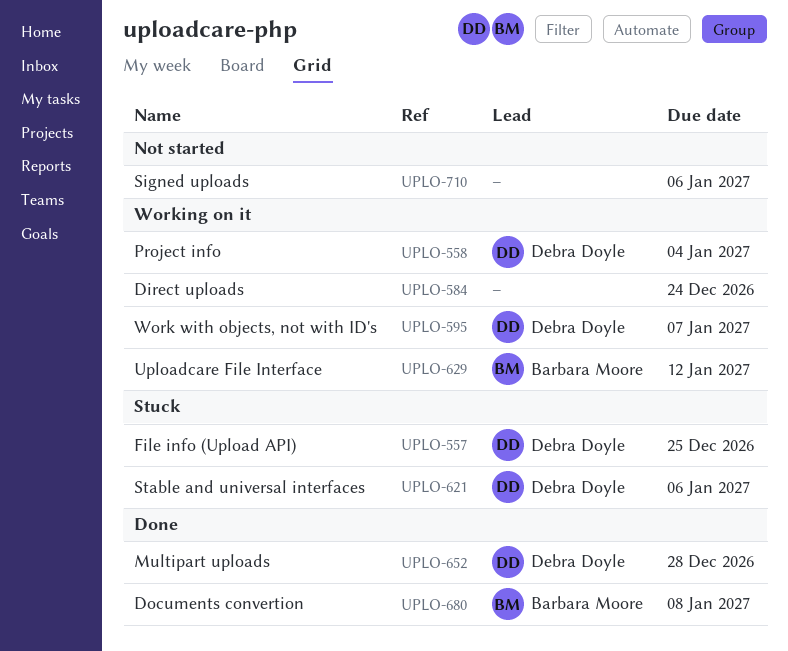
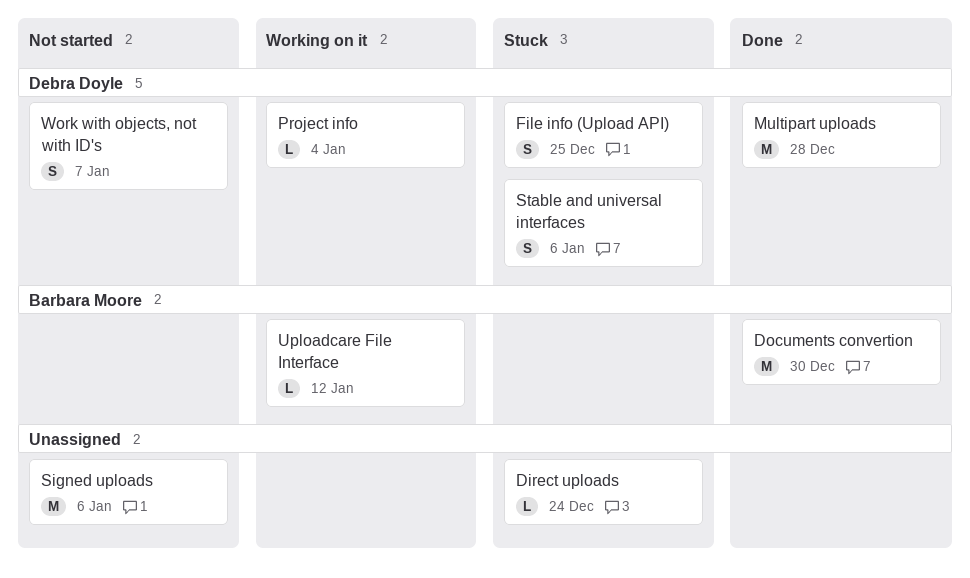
Direct uploads, status: Working on it -> Stuck
Documents convertion, due: Jan 8 -> Dec 30
Work with objects, not with ID's, status: Working on it -> Not started

